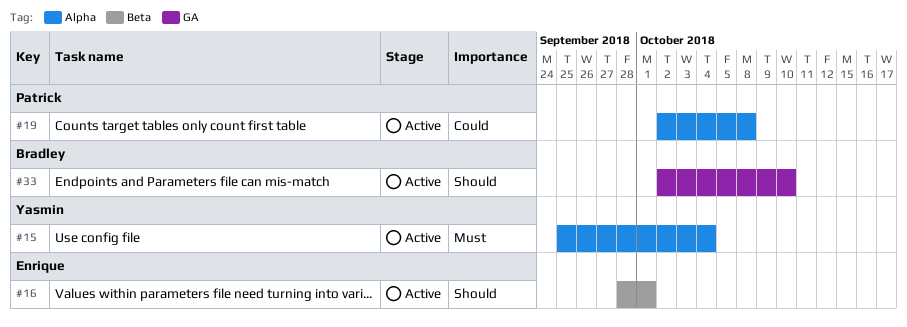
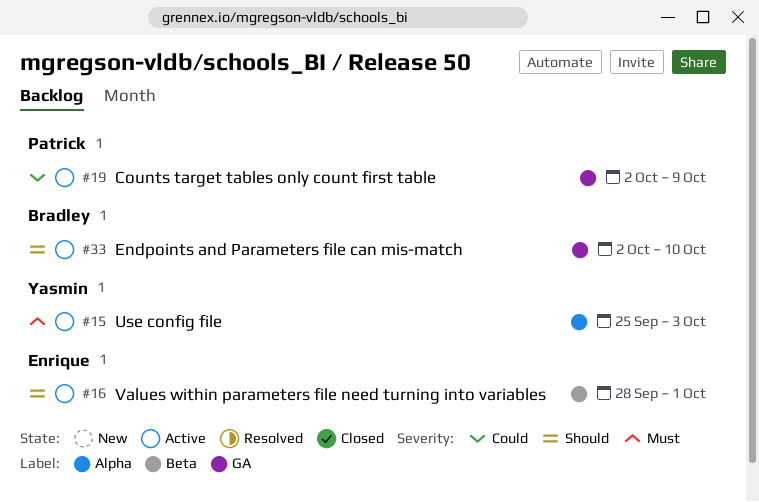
#15, due: Oct 4 -> Oct 3
#19, label: Alpha -> GA
#19, due: Oct 8 -> Oct 9

